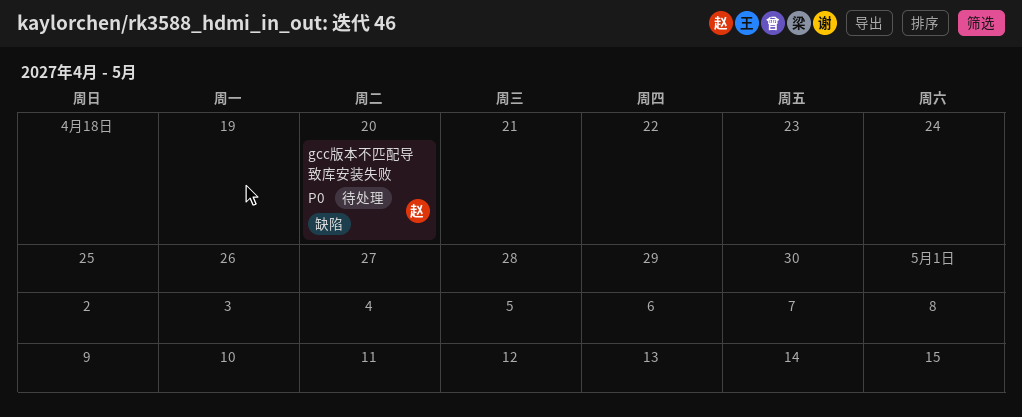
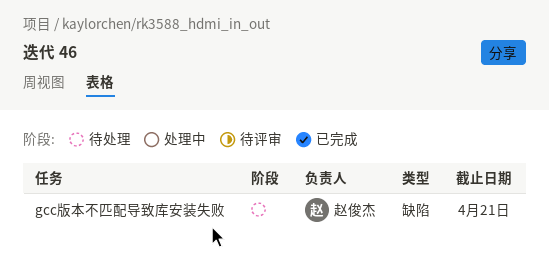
gcc版本不匹配导致库安装失败, due: Apr 20 -> Apr 21

